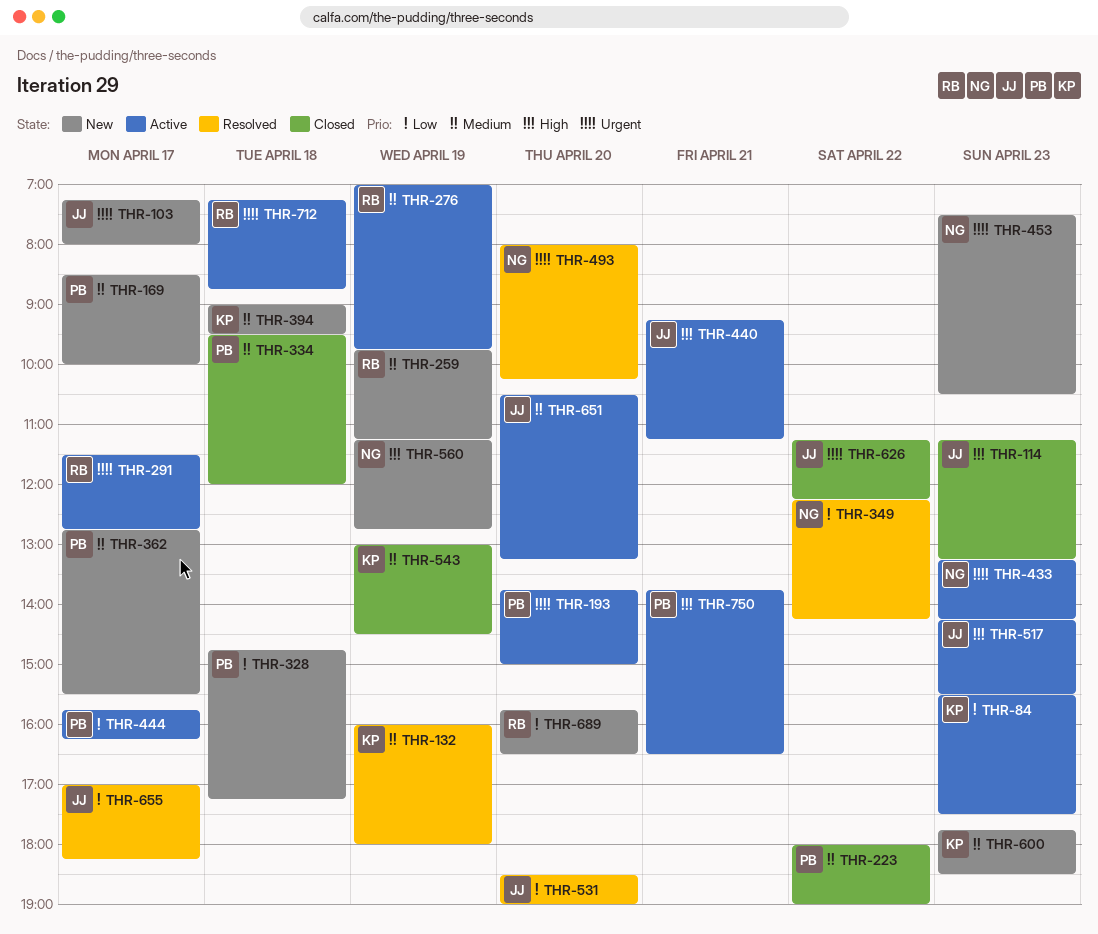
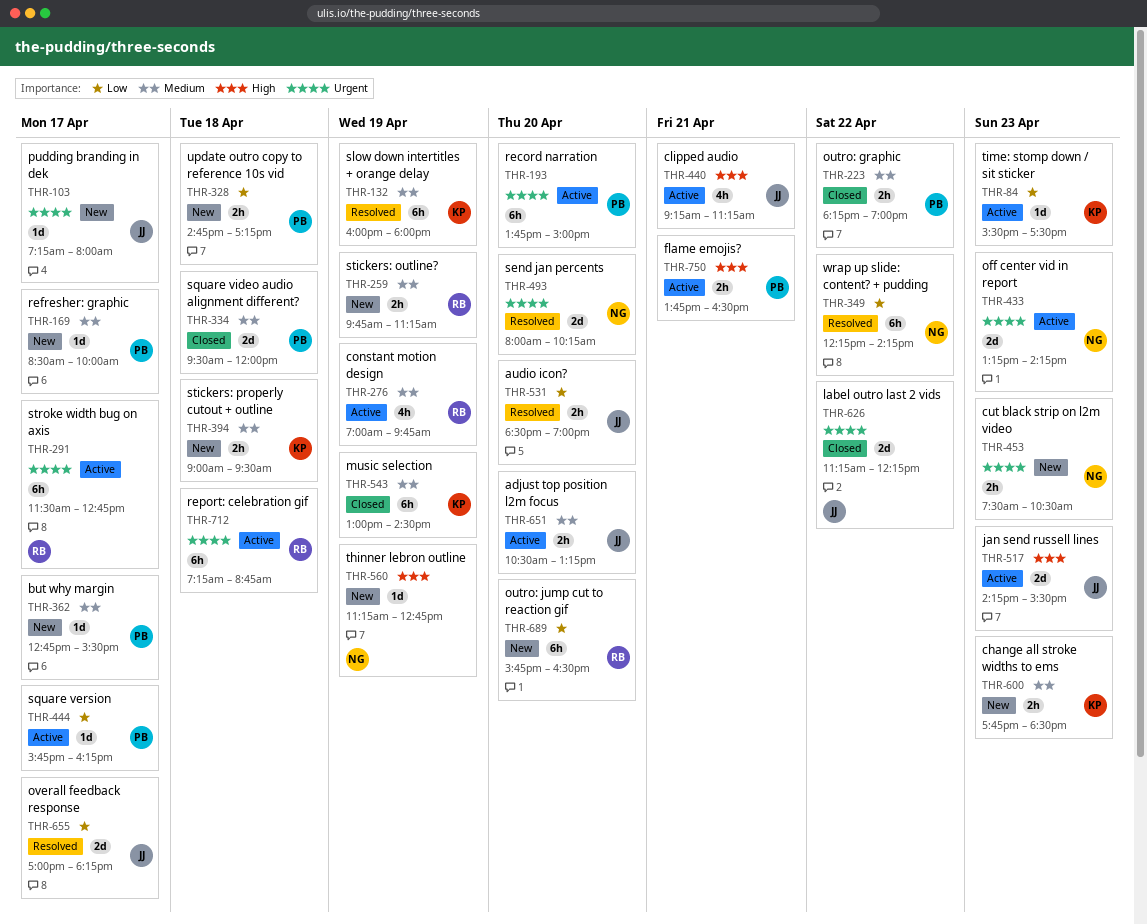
THR-114: present -> none
THR-223, begins: 18:00 -> 18:15

